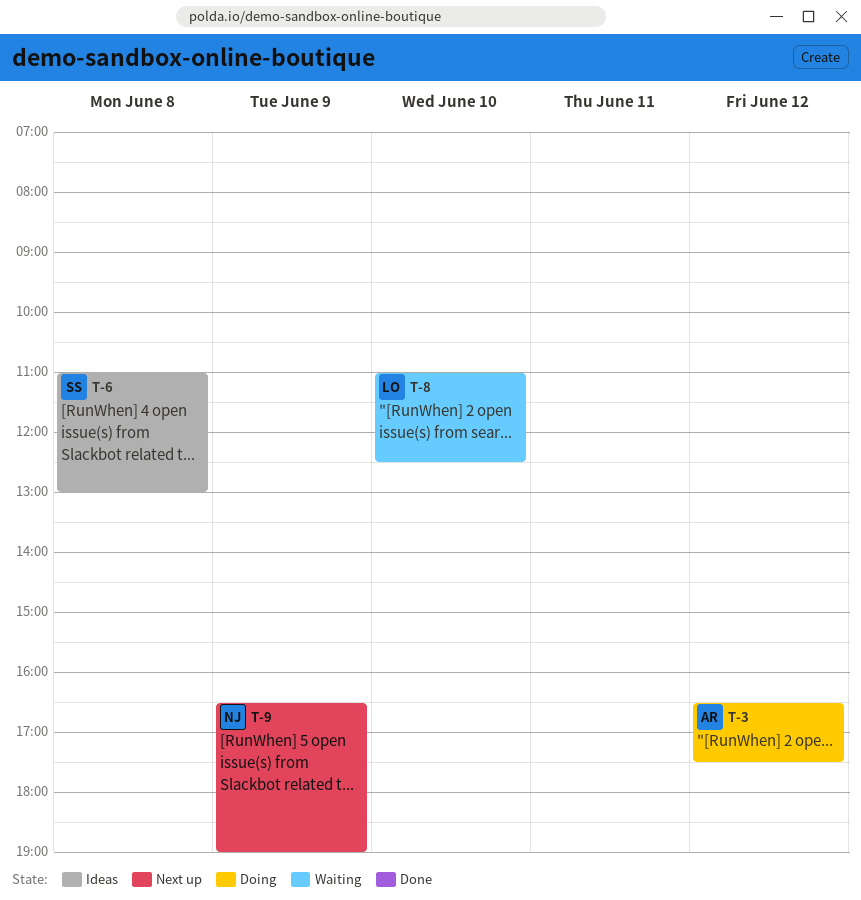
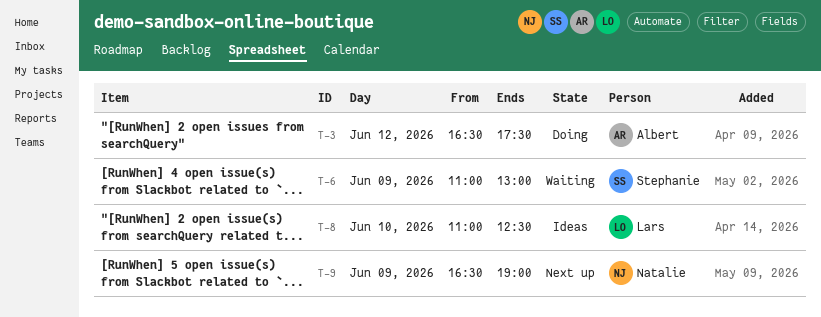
T-6, status: Ideas -> Waiting
T-6, day: Jun 8 -> Jun 9
T-8, status: Waiting -> Ideas

